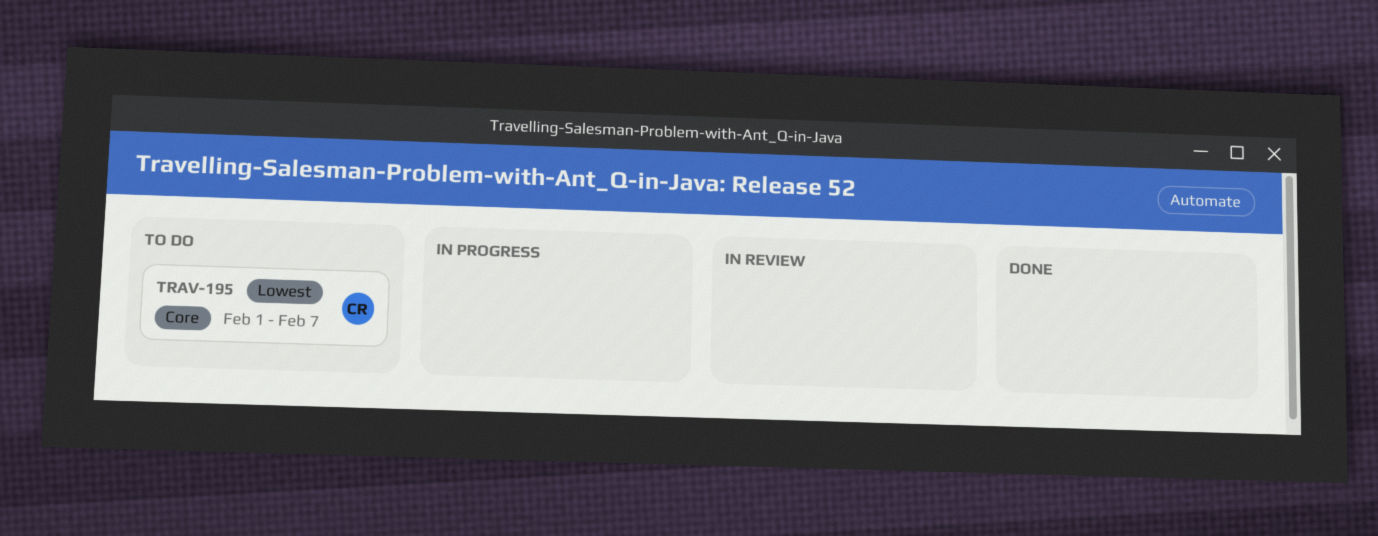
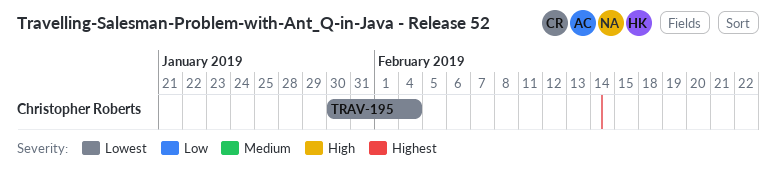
TRAV-195, start: Feb 1 -> Jan 30
TRAV-195, due: Feb 7 -> Feb 4

